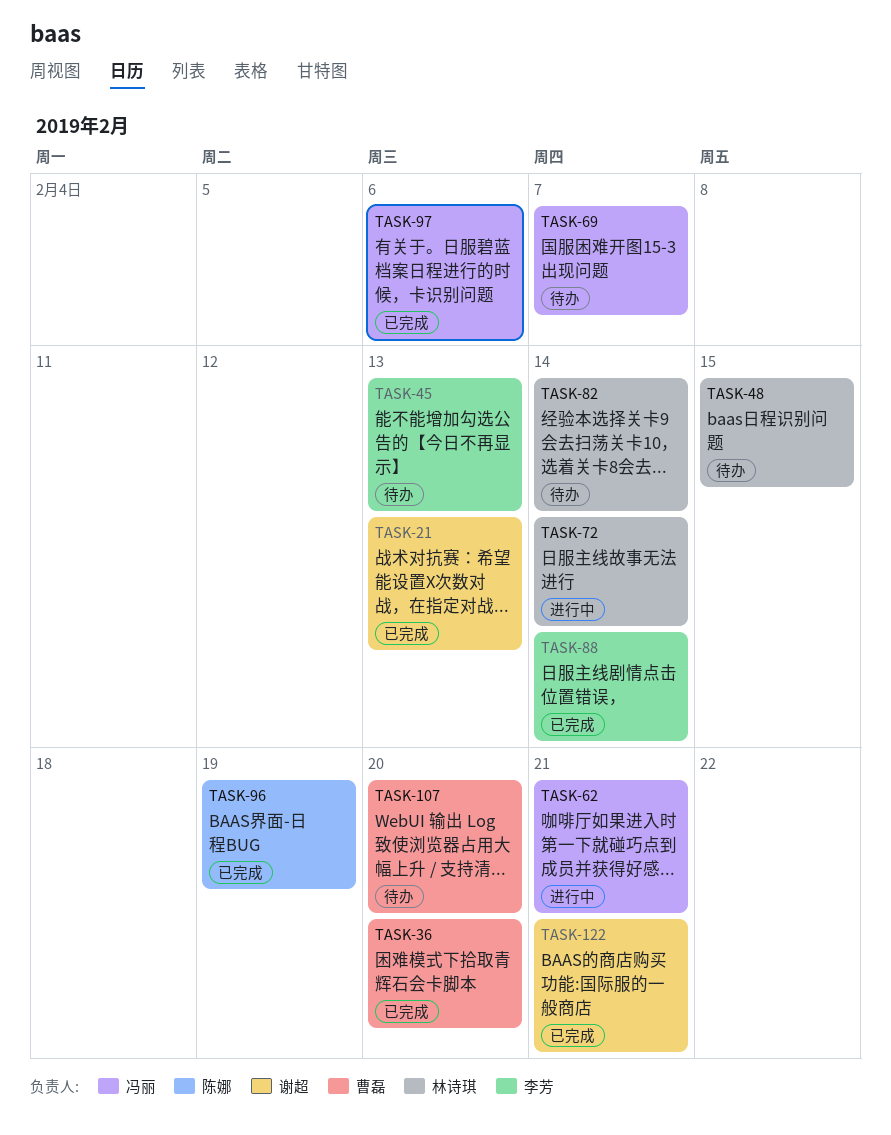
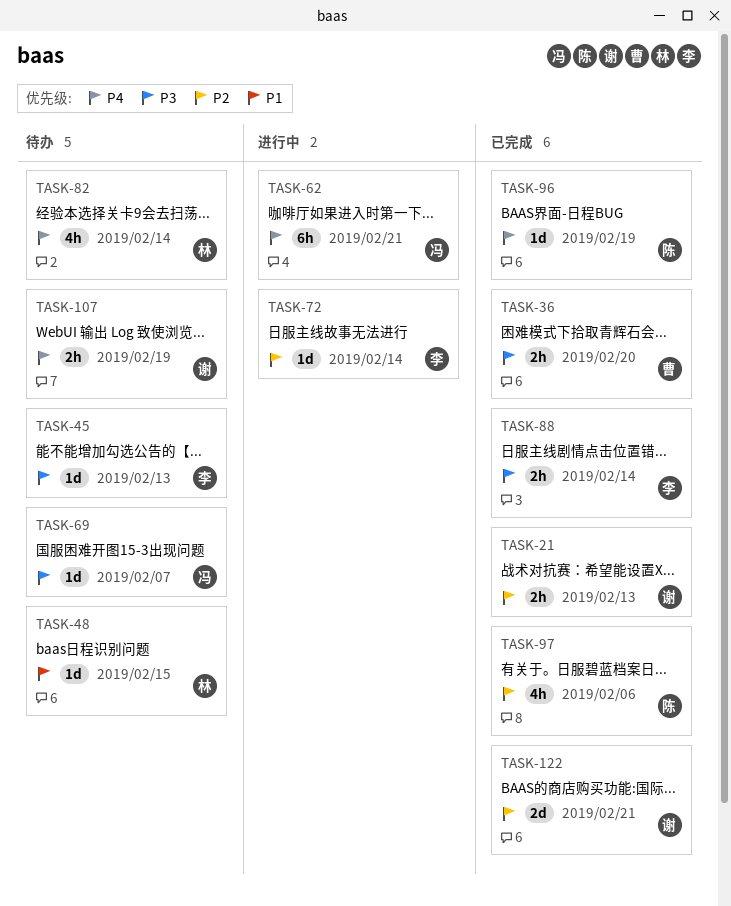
TASK-72, owner: 林诗琪 -> 李芳
TASK-97, owner: 冯丽 -> 陈娜
TASK-107, owner: 曹磊 -> 谢超
TASK-107, due: Feb 20 -> Feb 19

